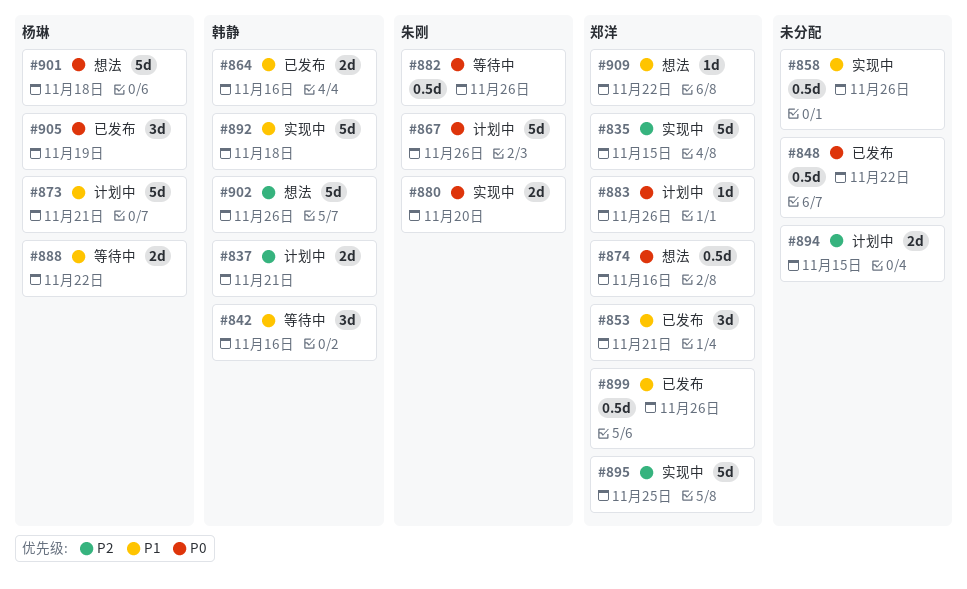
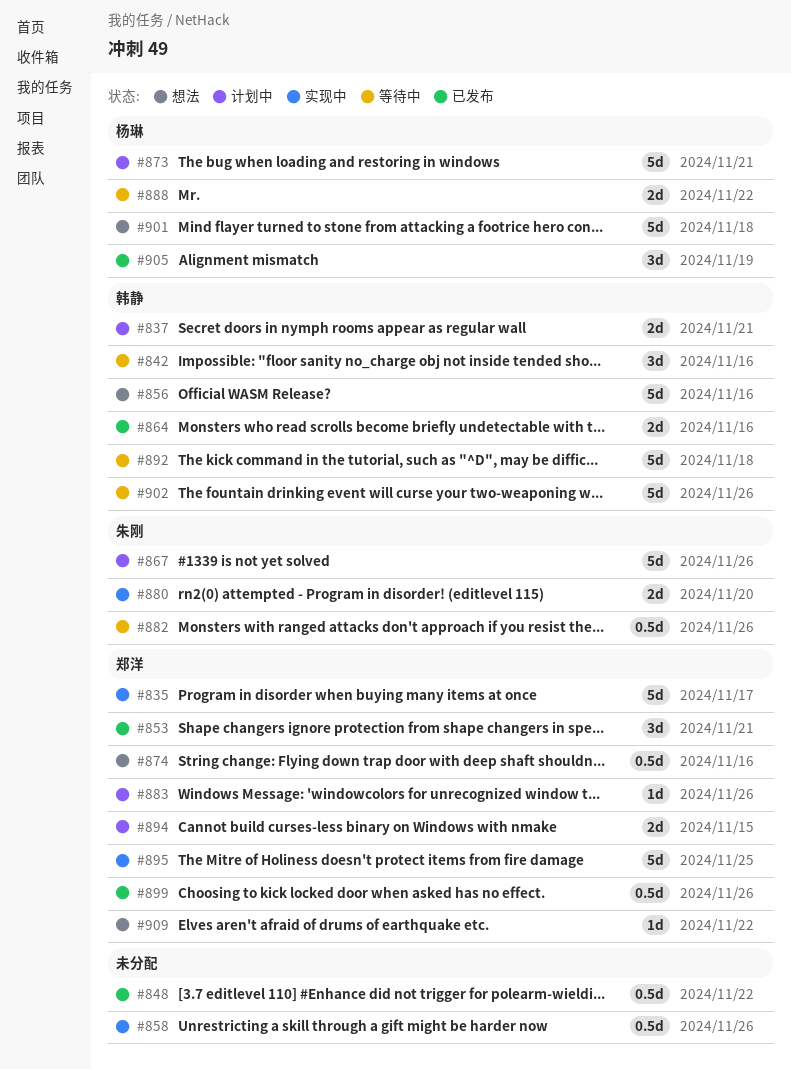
#835, due: Nov 15 -> Nov 17
#856: none -> present
#892, status: 实现中 -> 等待中
#894, owner: none -> 郑洋
#902, status: 想法 -> 等待中

